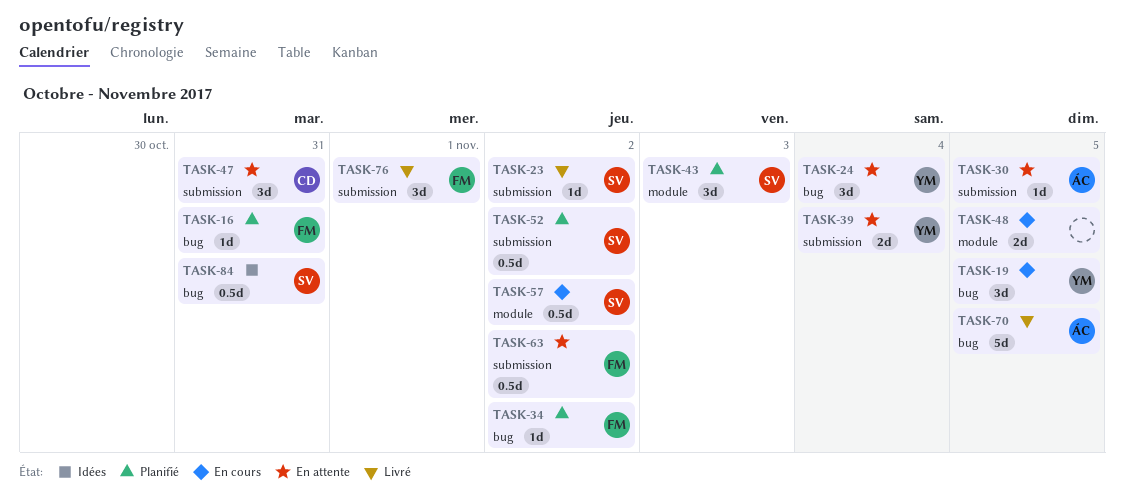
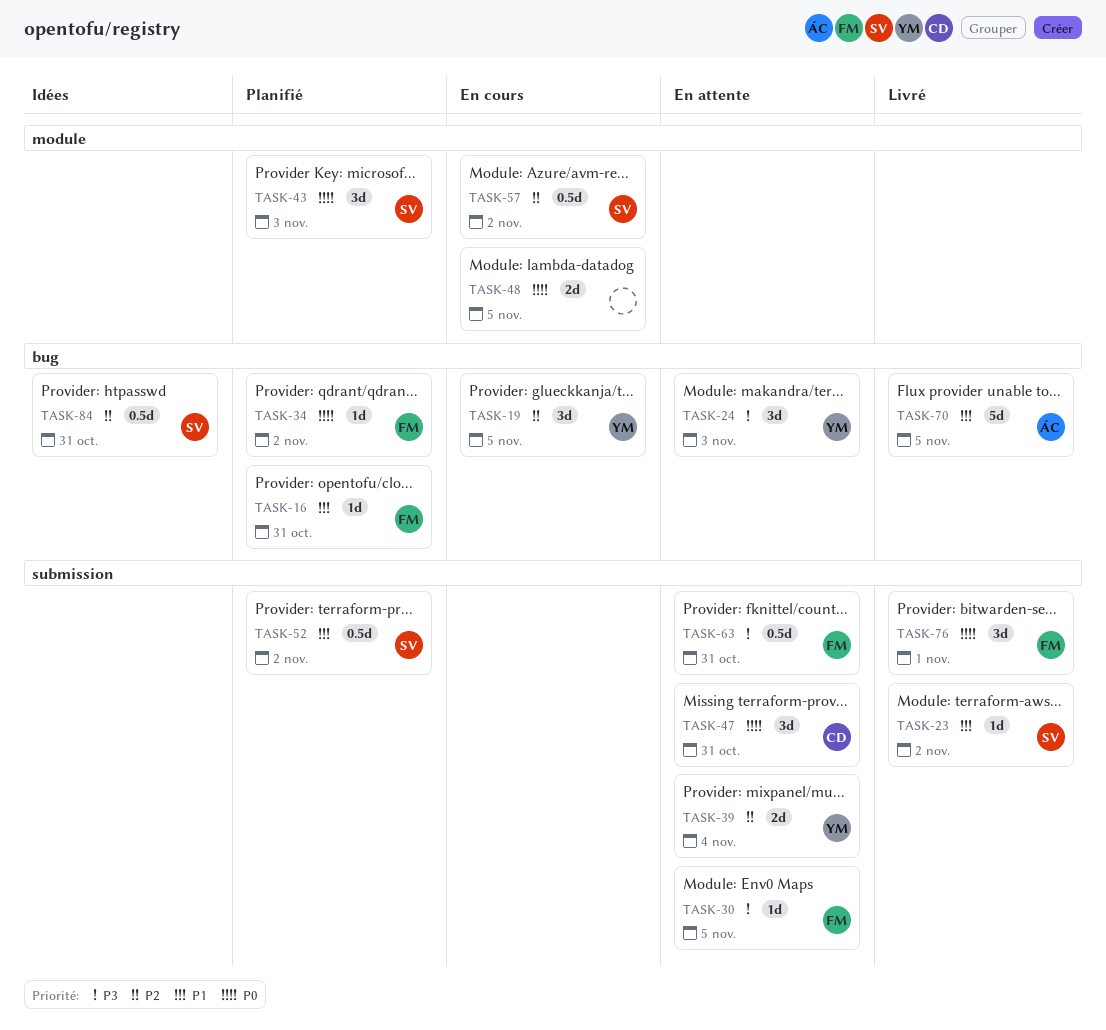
TASK-24, due: Nov 4 -> Nov 3
TASK-30, owner: ÁC -> FM
TASK-63, due: Nov 2 -> Oct 31

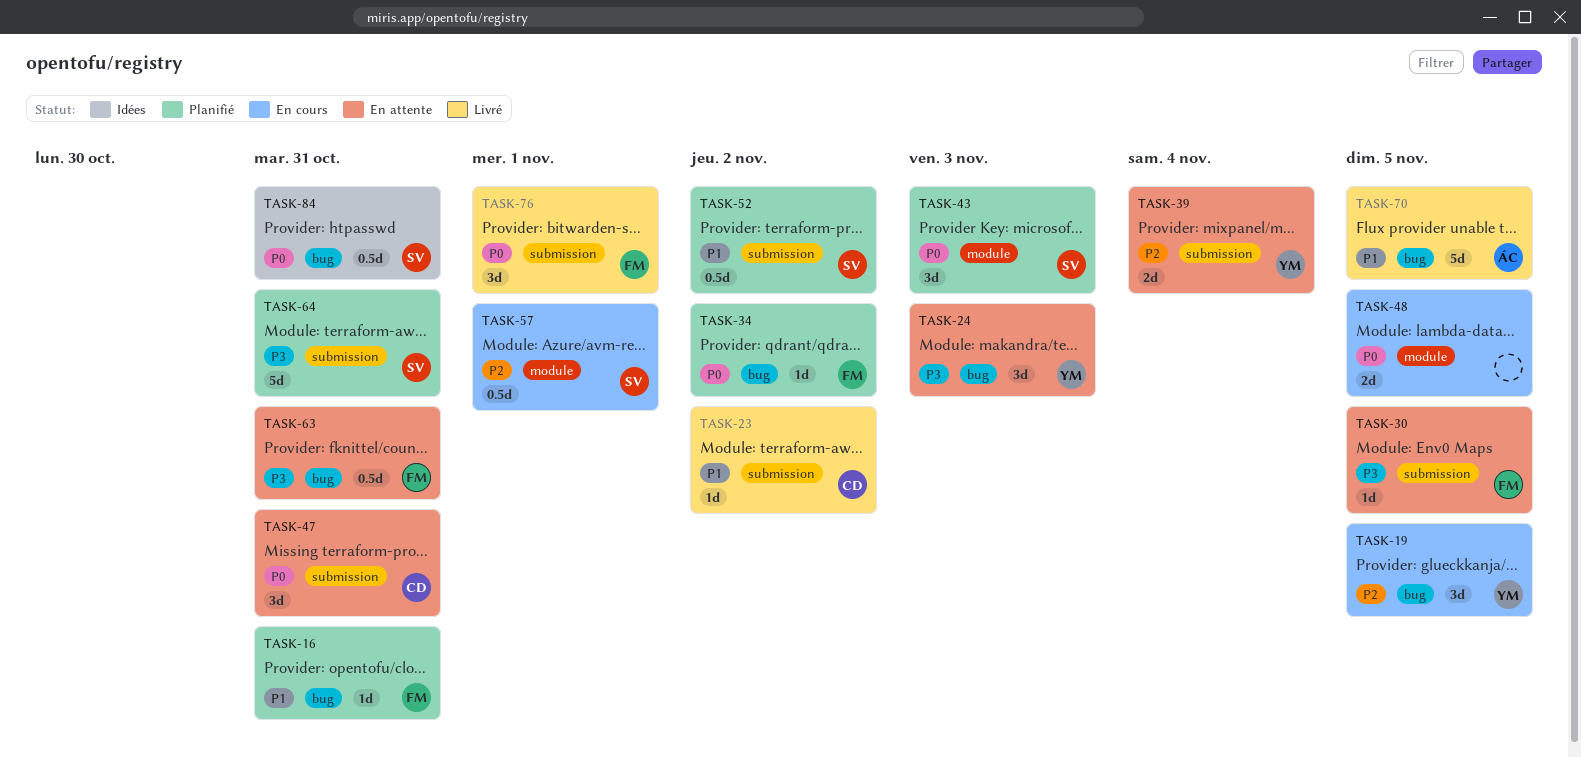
TASK-23, owner: SV -> CD
TASK-57, due: Nov 2 -> Nov 1
TASK-63, label: submission -> bug
TASK-64: none -> present
TASK-84, priority: P2 -> P0

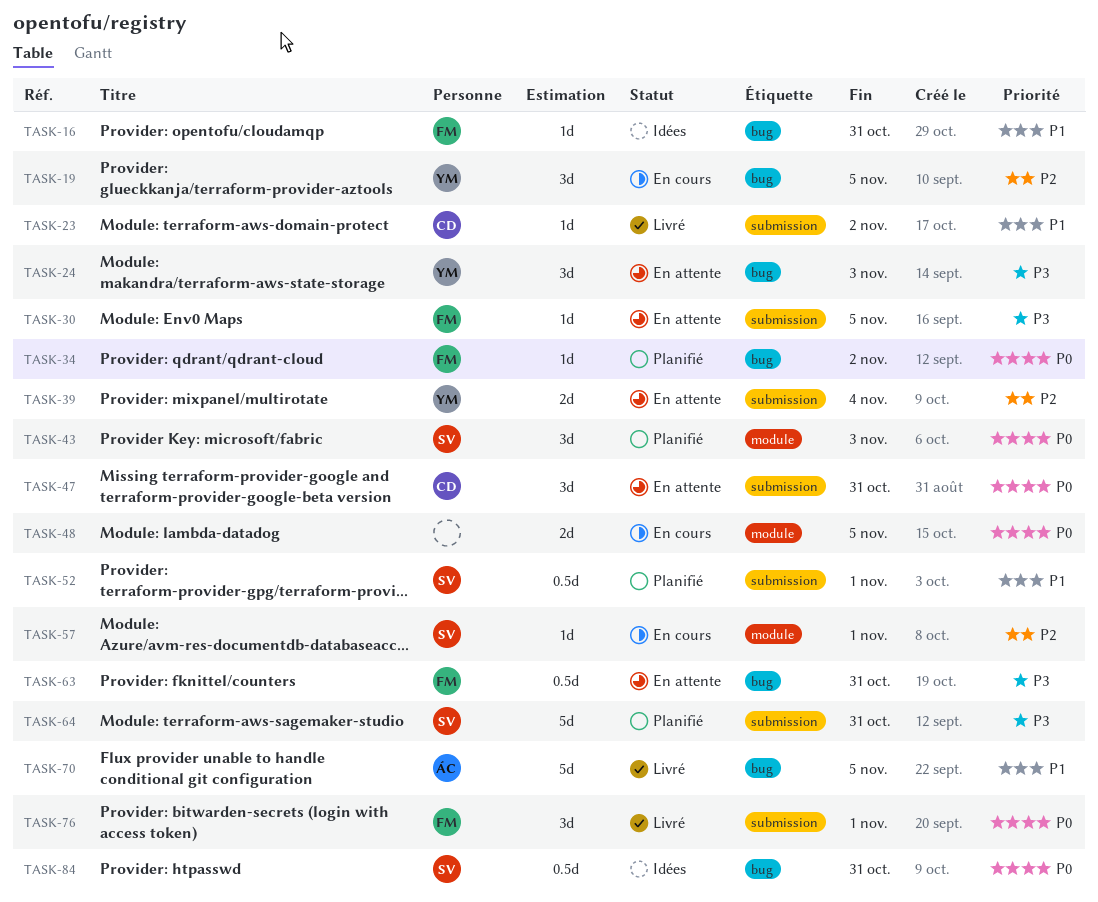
TASK-16, status: Planifié -> Idées
TASK-52, due: Nov 2 -> Nov 1
TASK-57, estimate: 0.5d -> 1d

